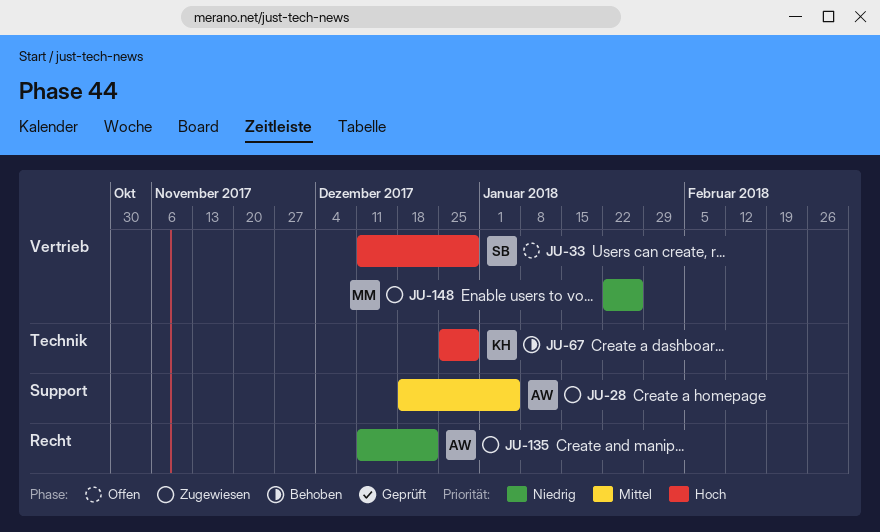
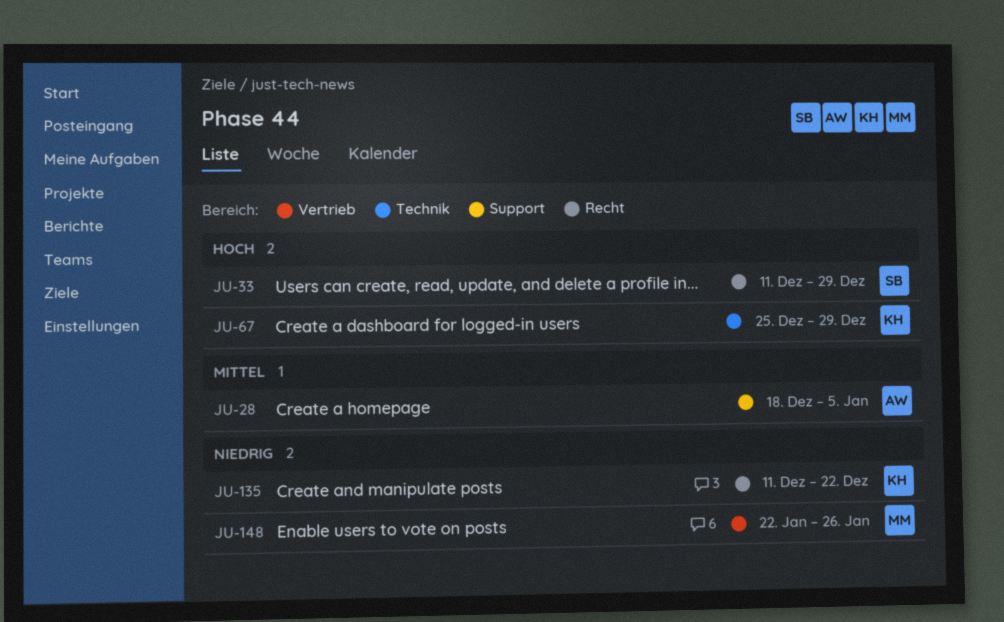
JU-33, label: Vertrieb -> Recht
JU-135, owner: AW -> KH

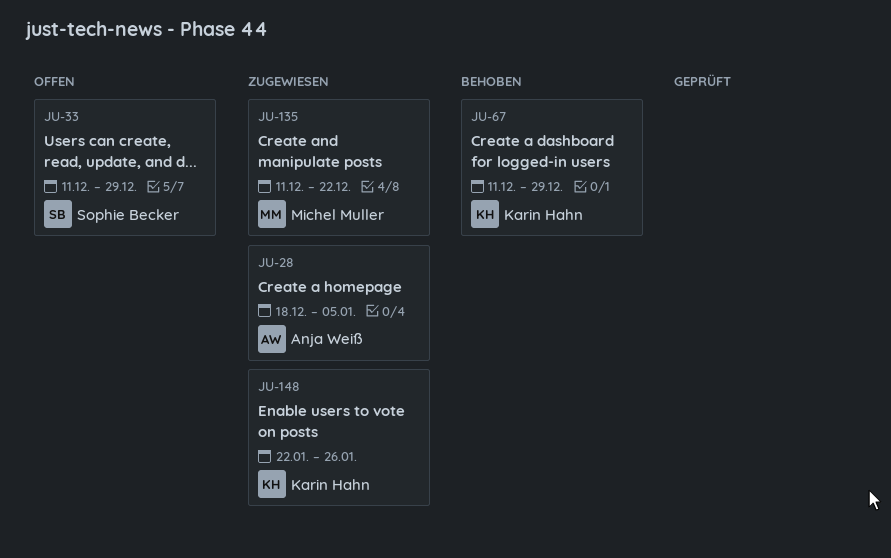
JU-67, start: Dec 25 -> Dec 11
JU-135, owner: Karin Hahn -> Michel Muller
JU-148, owner: Michel Muller -> Karin Hahn

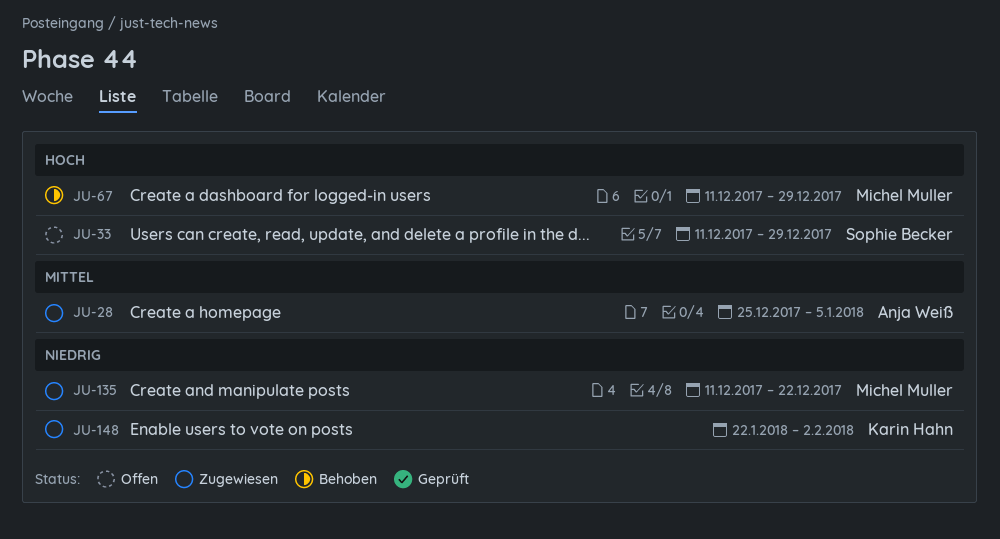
JU-28, start: Dec 18 -> Dec 25
JU-67, owner: Karin Hahn -> Michel Muller
JU-148, due: Jan 26 -> Feb 2

